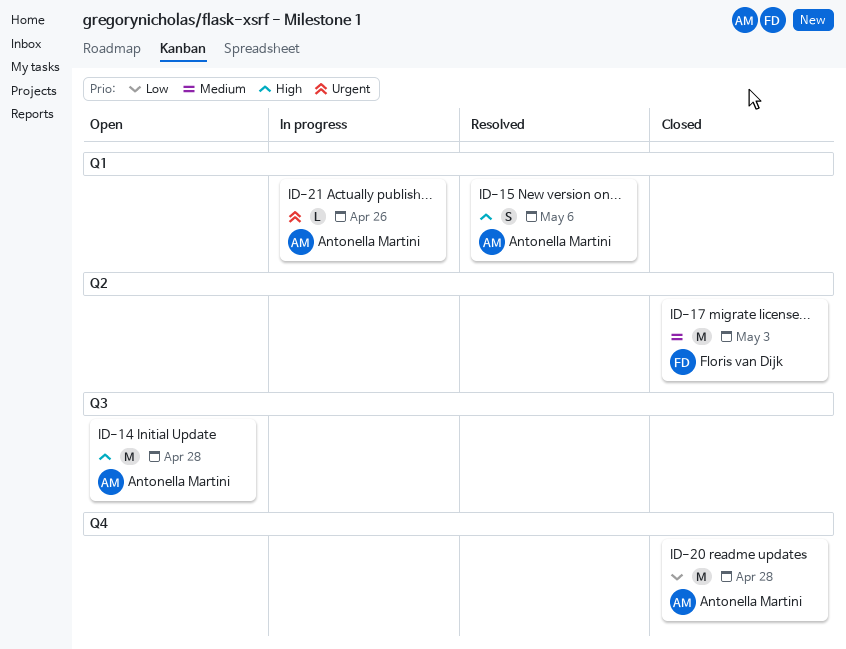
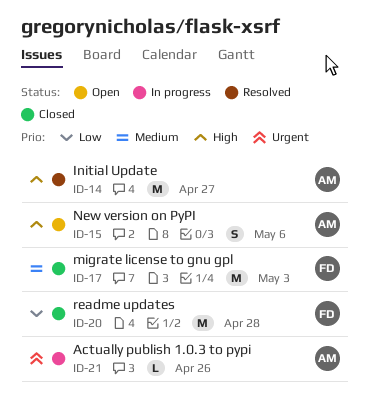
ID-14, status: Open -> Resolved
ID-14, due: Apr 28 -> Apr 27
ID-15, status: Resolved -> Open
ID-20, owner: Antonella Martini -> Floris van Dijk

